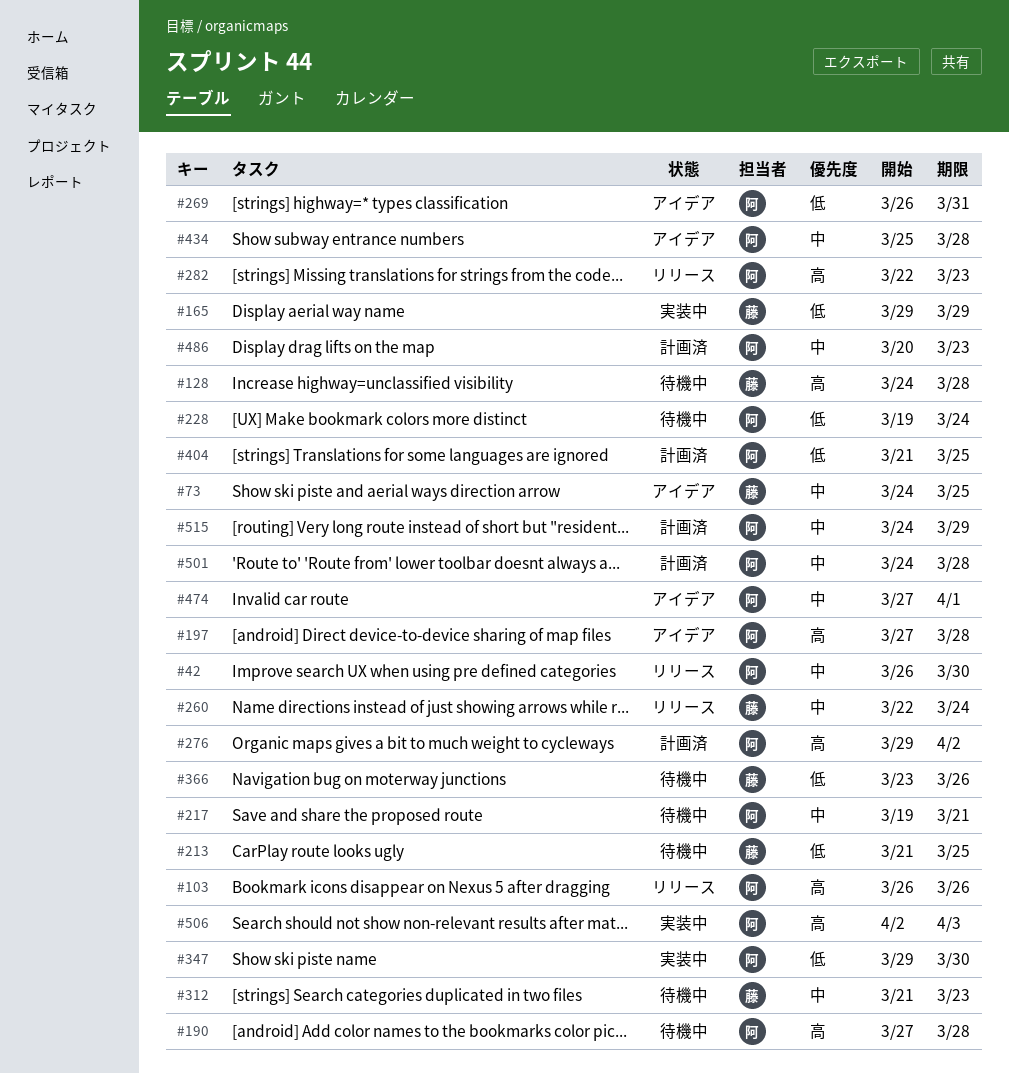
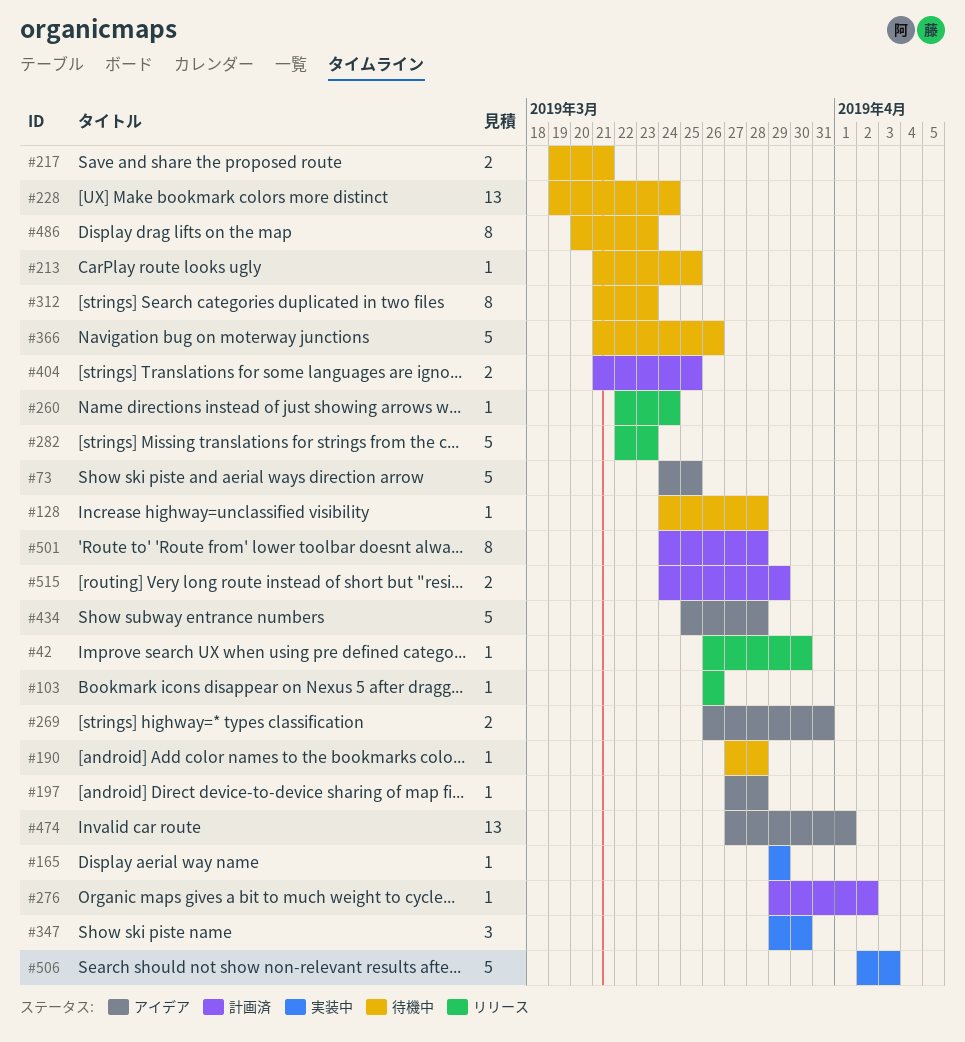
#366, start: Mar 23 -> Mar 21
#486, status: 計画済 -> 待機中

